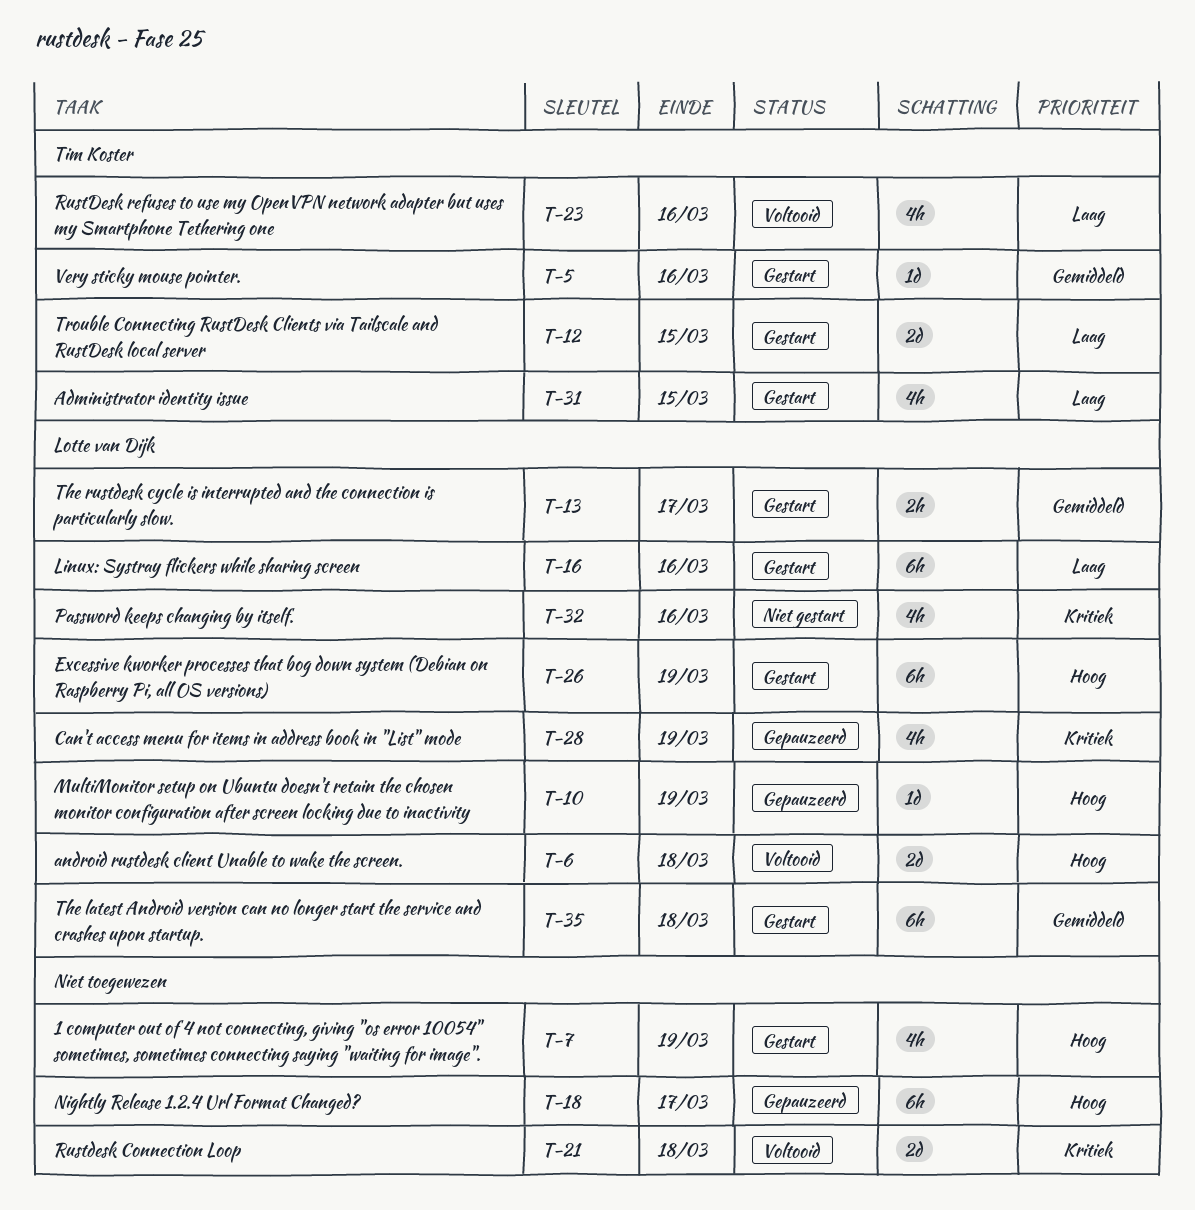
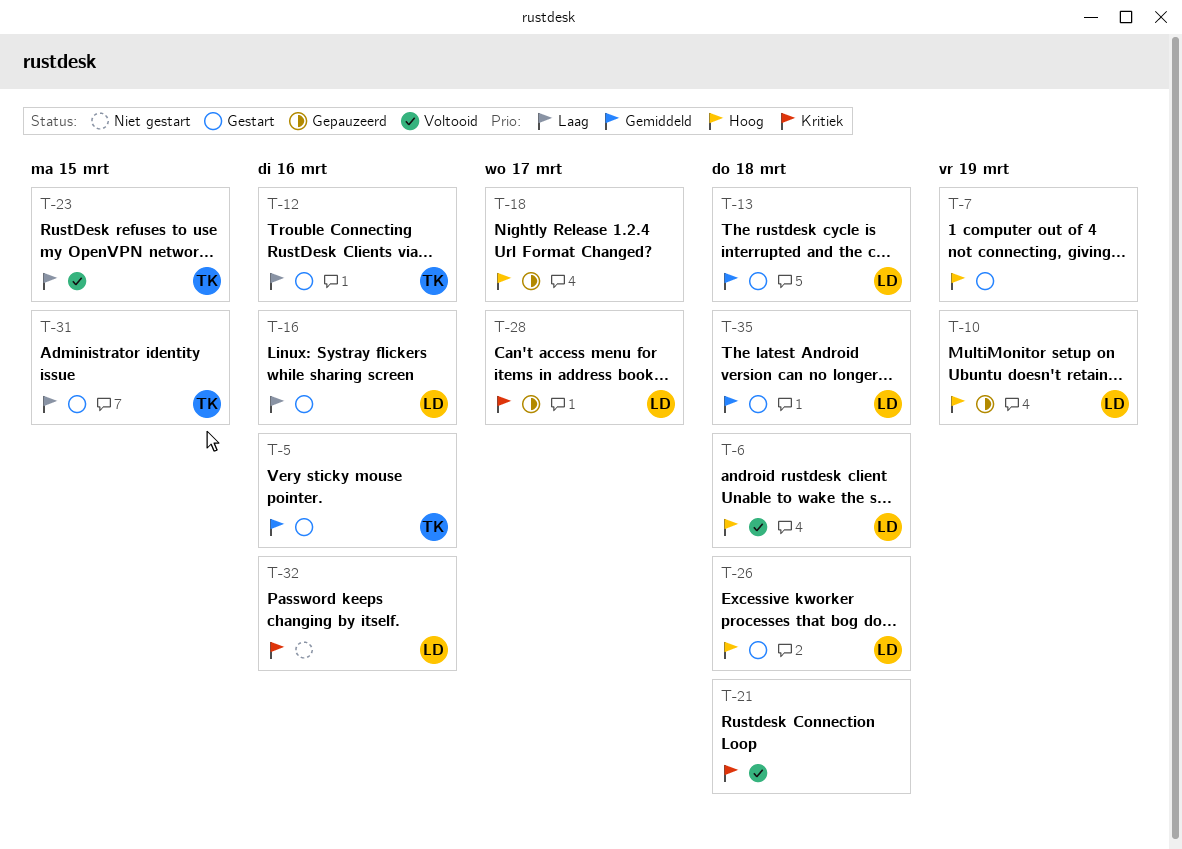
T-12, due: Mar 15 -> Mar 16
T-13, due: Mar 17 -> Mar 18
T-23, due: Mar 16 -> Mar 15
T-26, due: Mar 19 -> Mar 18
T-28, due: Mar 19 -> Mar 17

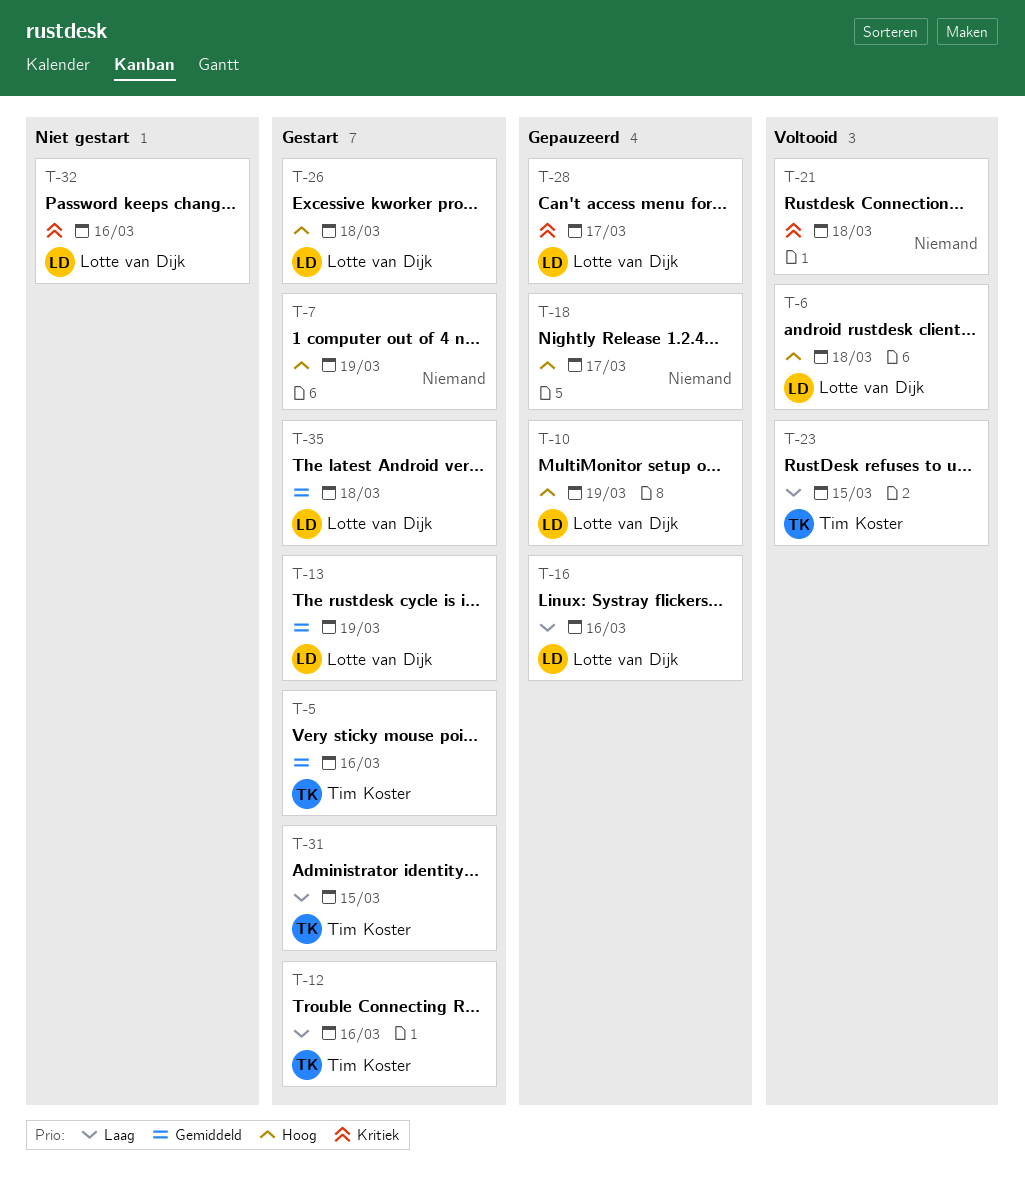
T-13, due: Mar 18 -> Mar 19
T-16, status: Gestart -> Gepauzeerd

